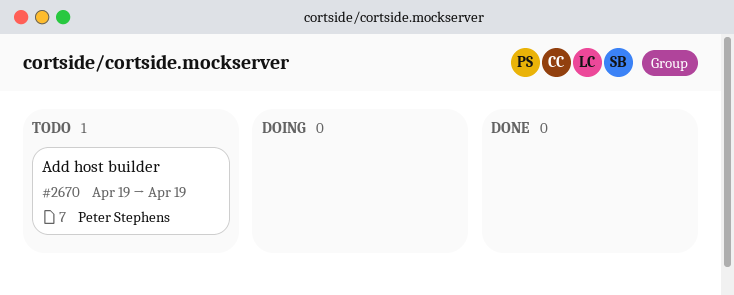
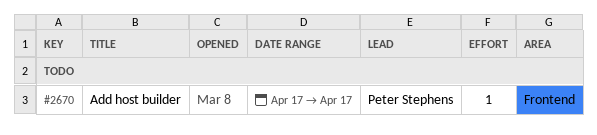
#2670, start: Apr 19 -> Apr 17
#2670, due: Apr 19 -> Apr 17

